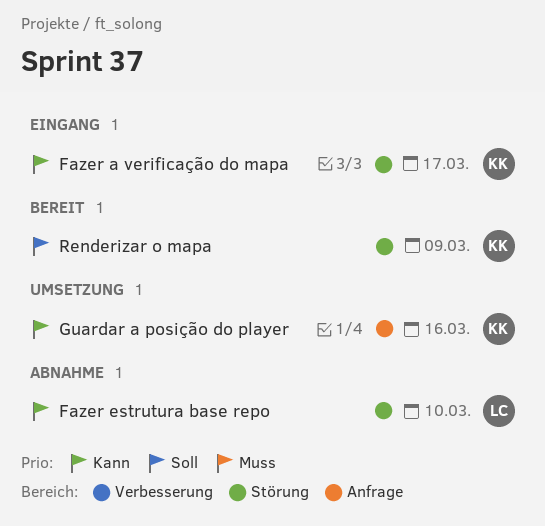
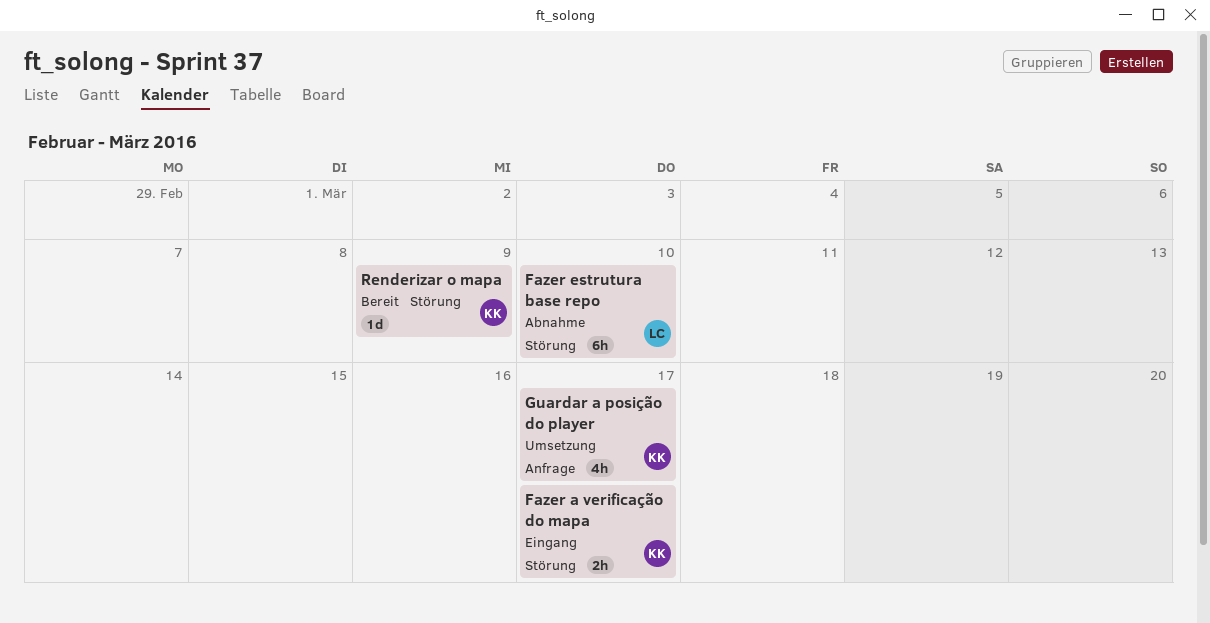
Guardar a posição do player, due: Mar 16 -> Mar 17

